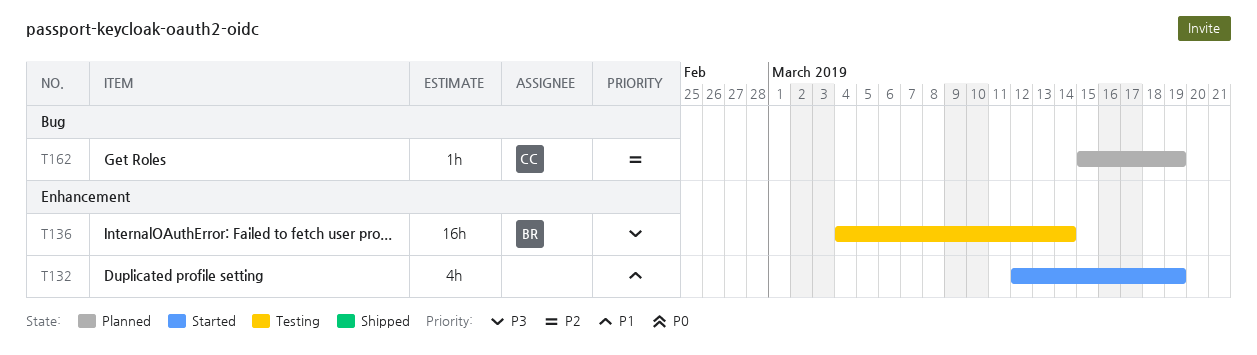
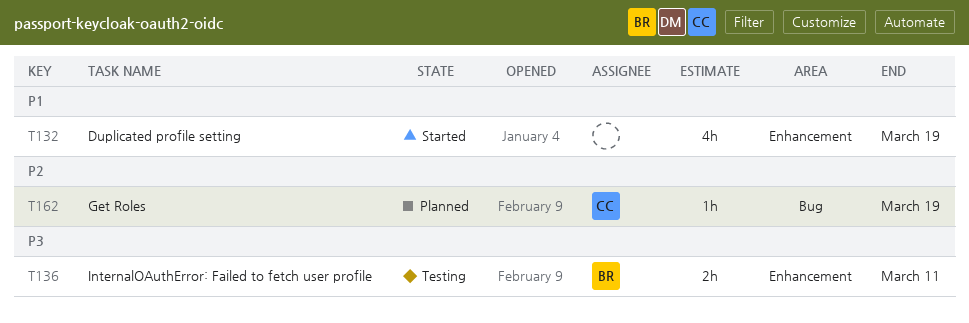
T136, estimate: 16h -> 2h
T136, due: Mar 14 -> Mar 11

